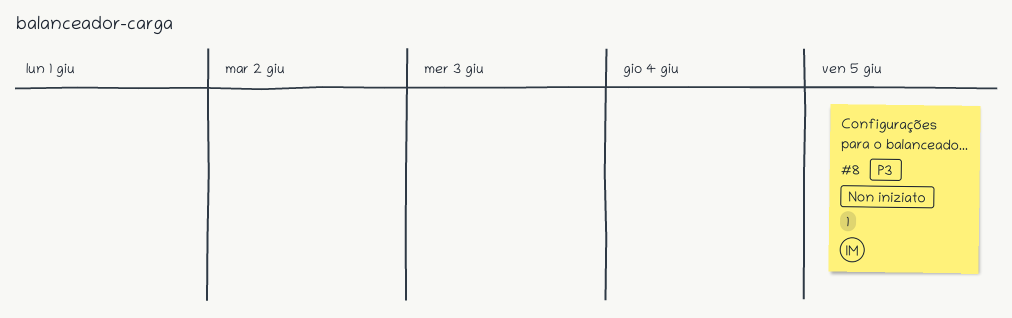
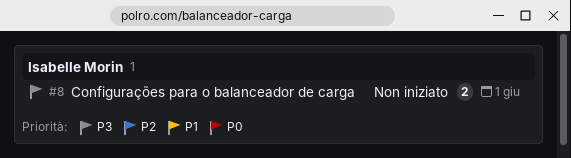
#8, estimate: 1 -> 2
#8, due: Jun 5 -> Jun 1

